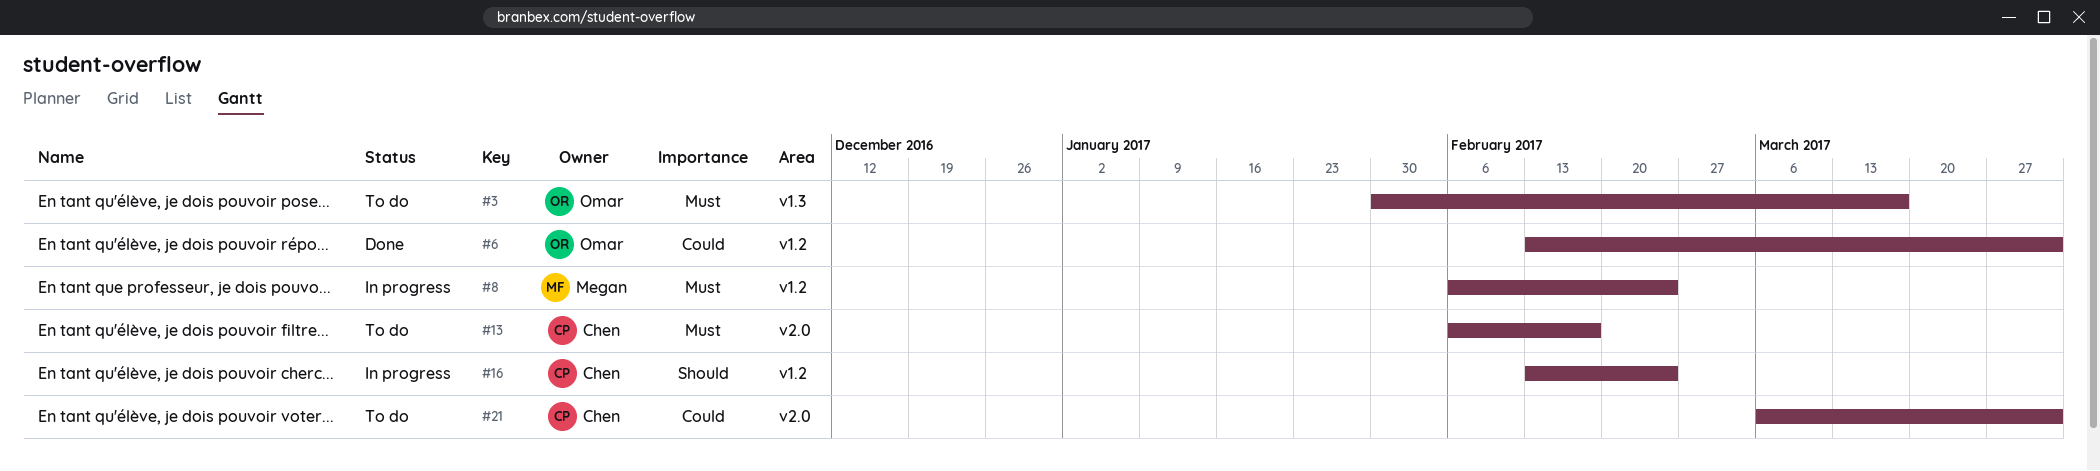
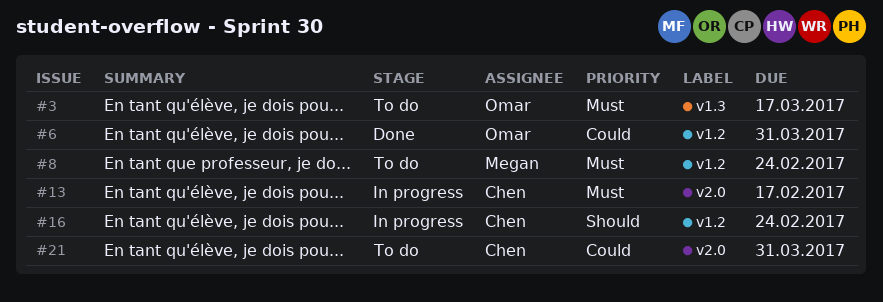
#8, status: In progress -> To do
#13, status: To do -> In progress

